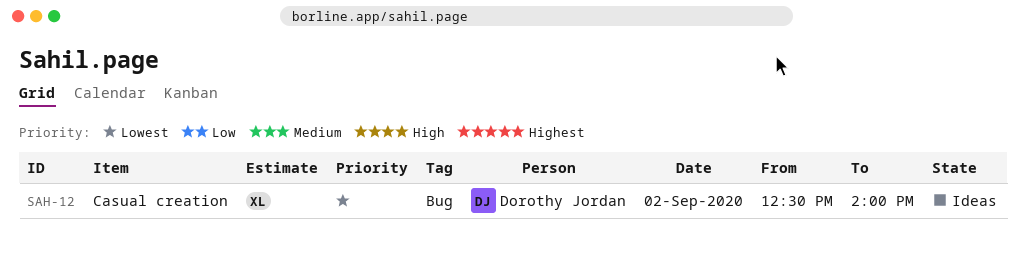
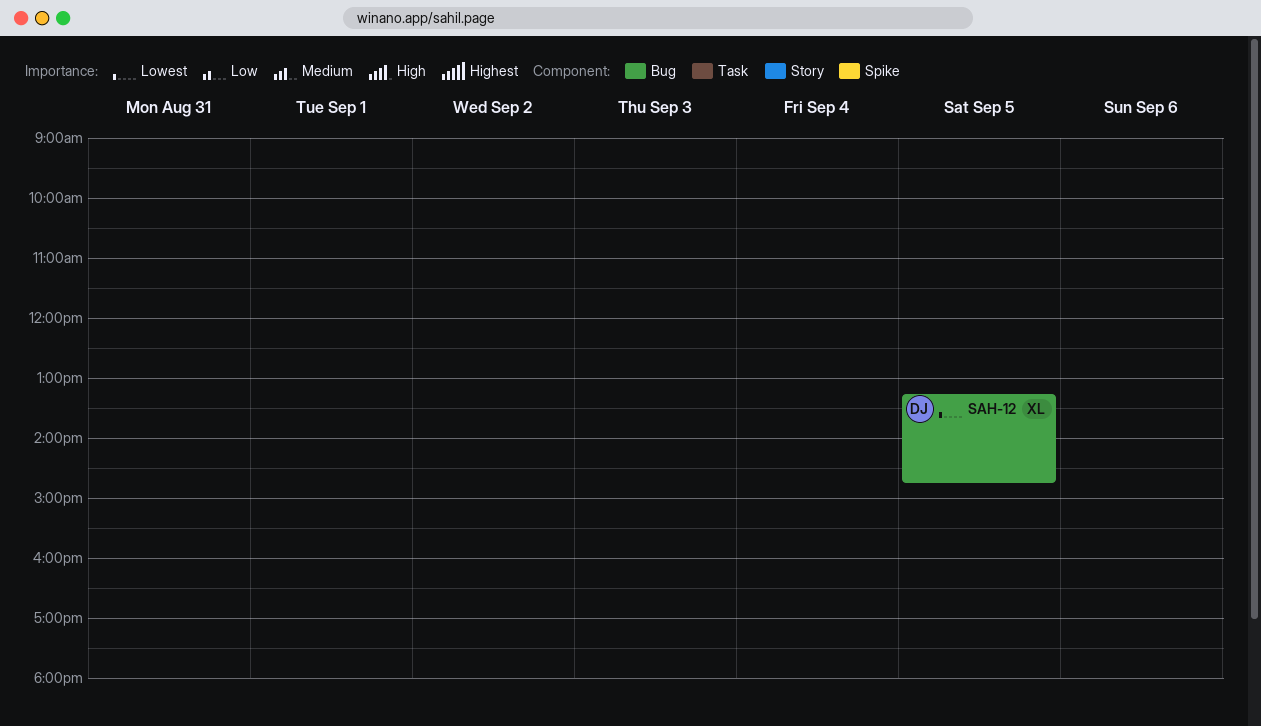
SAH-12, day: Sep 2 -> Sep 5
SAH-12, begins: 12:30 -> 13:15
SAH-12, ends: 14:00 -> 14:45

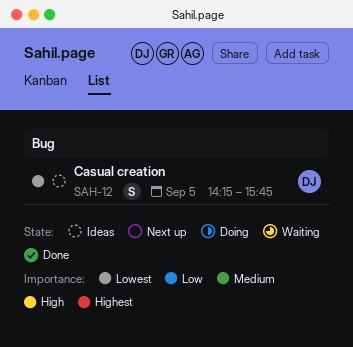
SAH-12, estimate: XL -> S
SAH-12, begins: 13:15 -> 14:15
SAH-12, ends: 14:45 -> 15:45

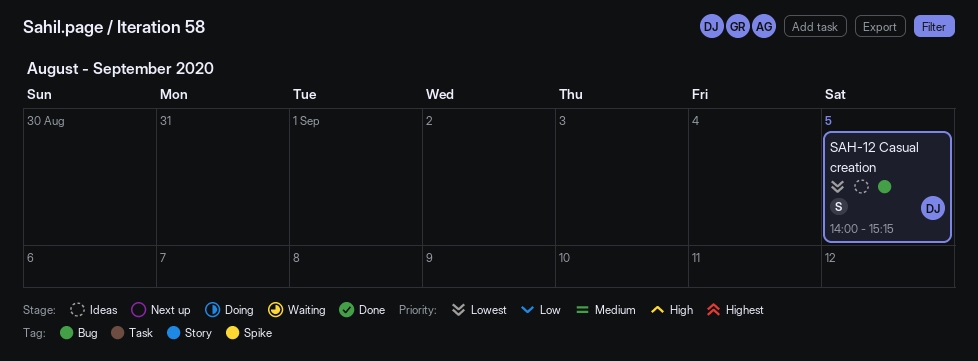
SAH-12, begins: 14:15 -> 14:00
SAH-12, ends: 15:45 -> 15:15

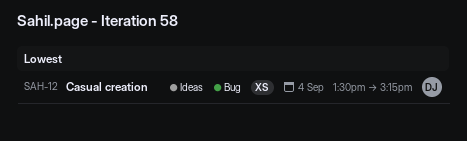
SAH-12, estimate: S -> XS
SAH-12, day: Sep 5 -> Sep 4
SAH-12, begins: 14:00 -> 13:30

